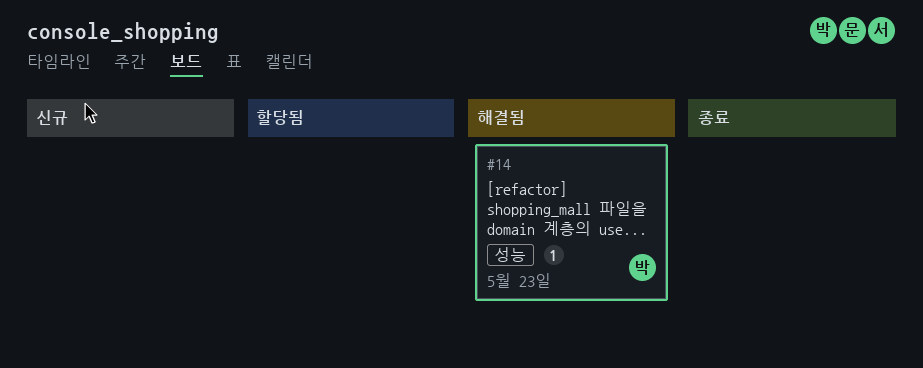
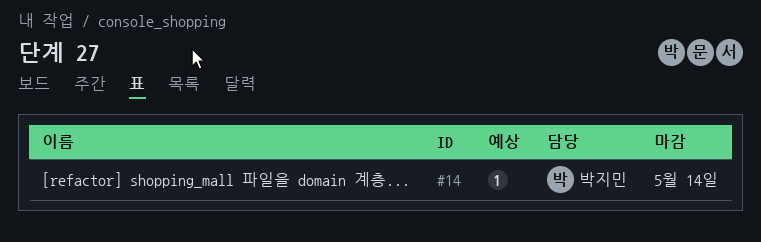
#14, due: May 23 -> May 14

